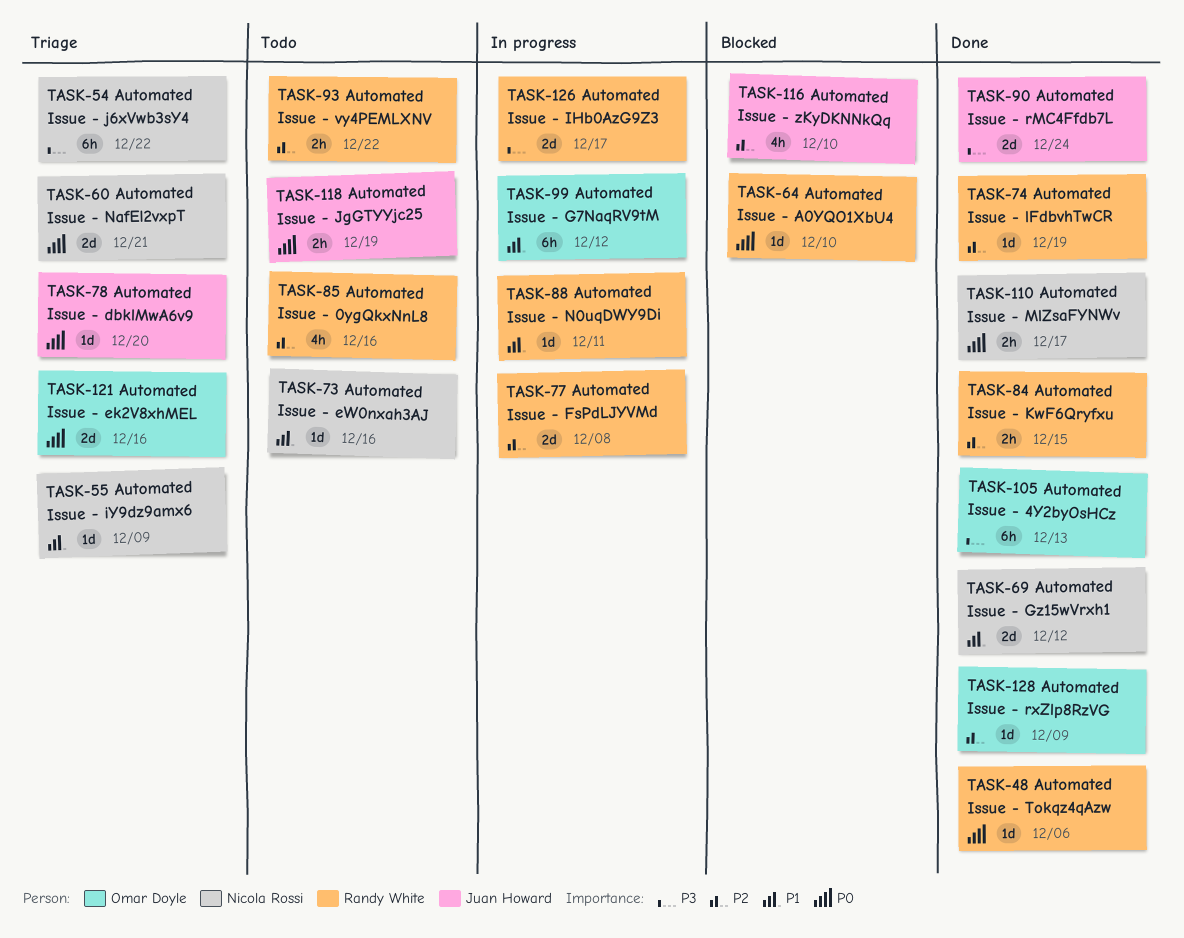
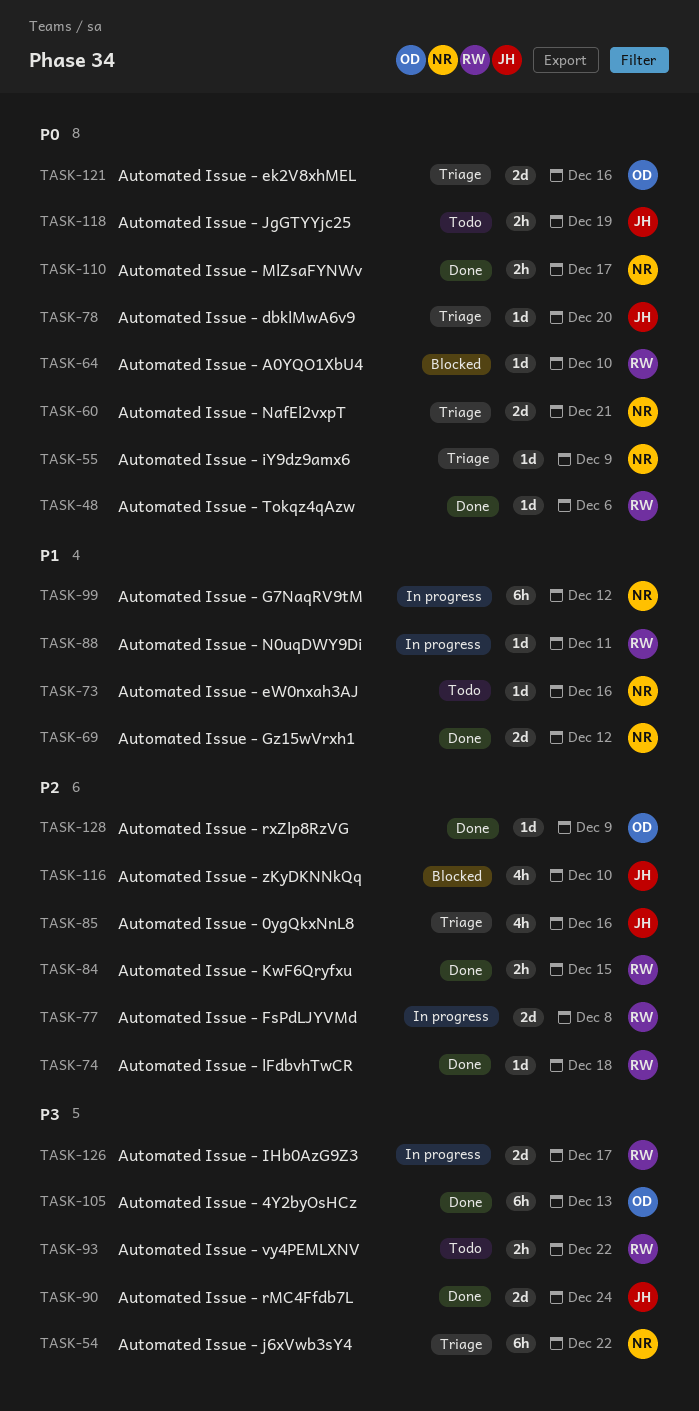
TASK-55, priority: P1 -> P0
TASK-74, due: Dec 19 -> Dec 18
TASK-85, status: Todo -> Triage
TASK-85, owner: Randy White -> Juan Howard
TASK-93, priority: P2 -> P3
TASK-99, owner: Omar Doyle -> Nicola Rossi

